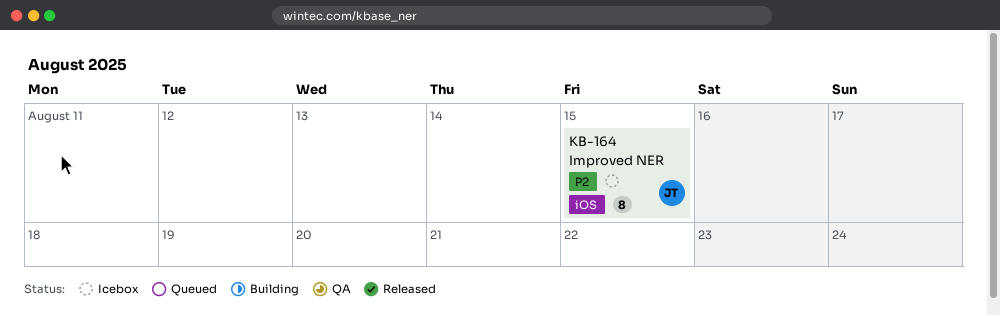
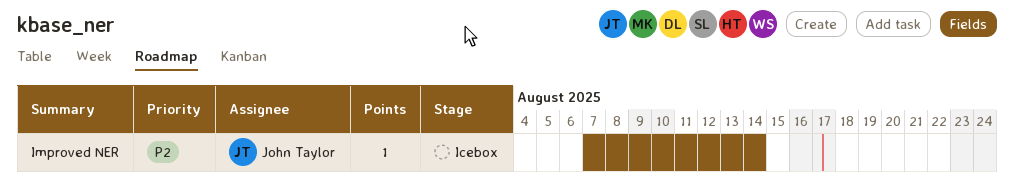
Improved NER, estimate: 8 -> 1
Improved NER, due: Aug 15 -> Aug 14

